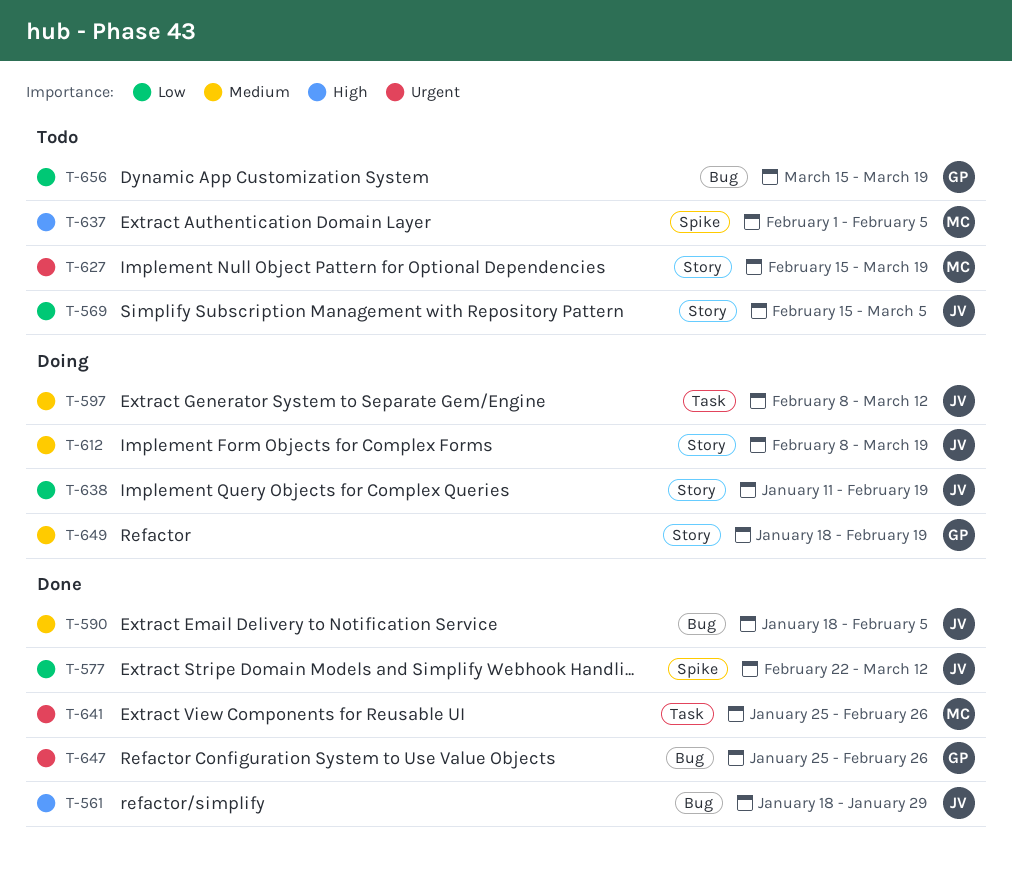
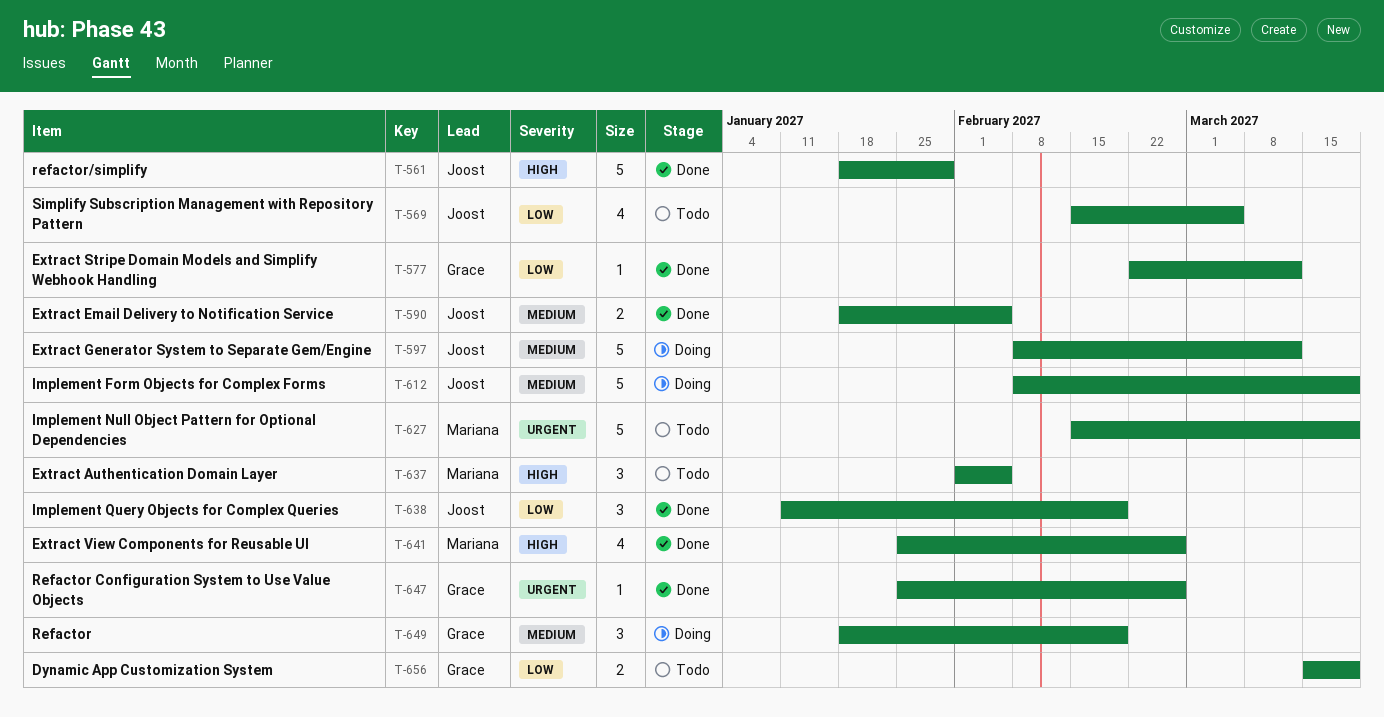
T-577, owner: Joost -> Grace
T-638, status: Doing -> Done
T-641, priority: Urgent -> High

